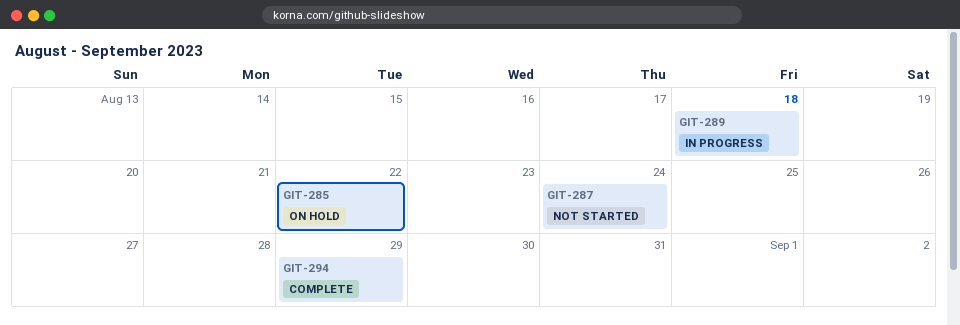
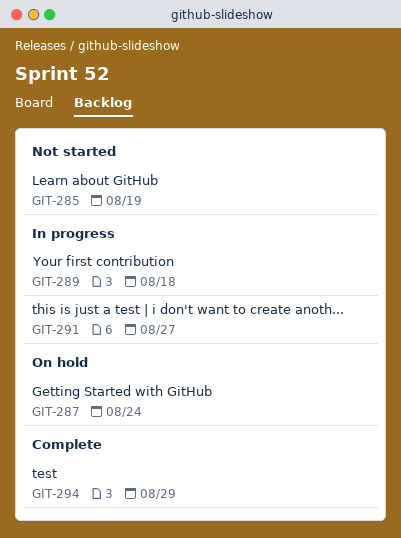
GIT-285, status: On hold -> Not started
GIT-285, due: Aug 22 -> Aug 19
GIT-287, status: Not started -> On hold
GIT-291: none -> present

